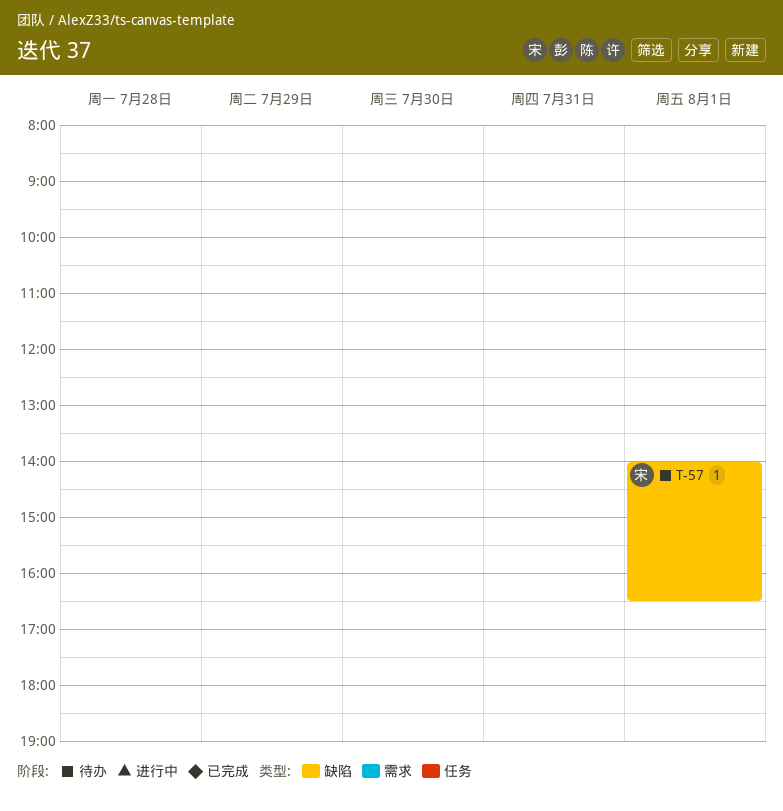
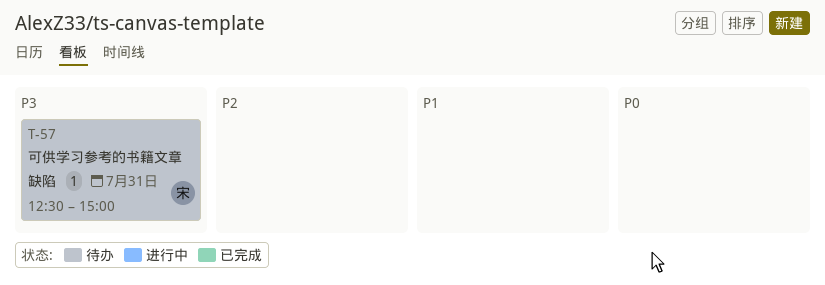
T-57, day: Aug 1 -> Jul 31
T-57, begins: 14:00 -> 12:30
T-57, ends: 16:30 -> 15:00

